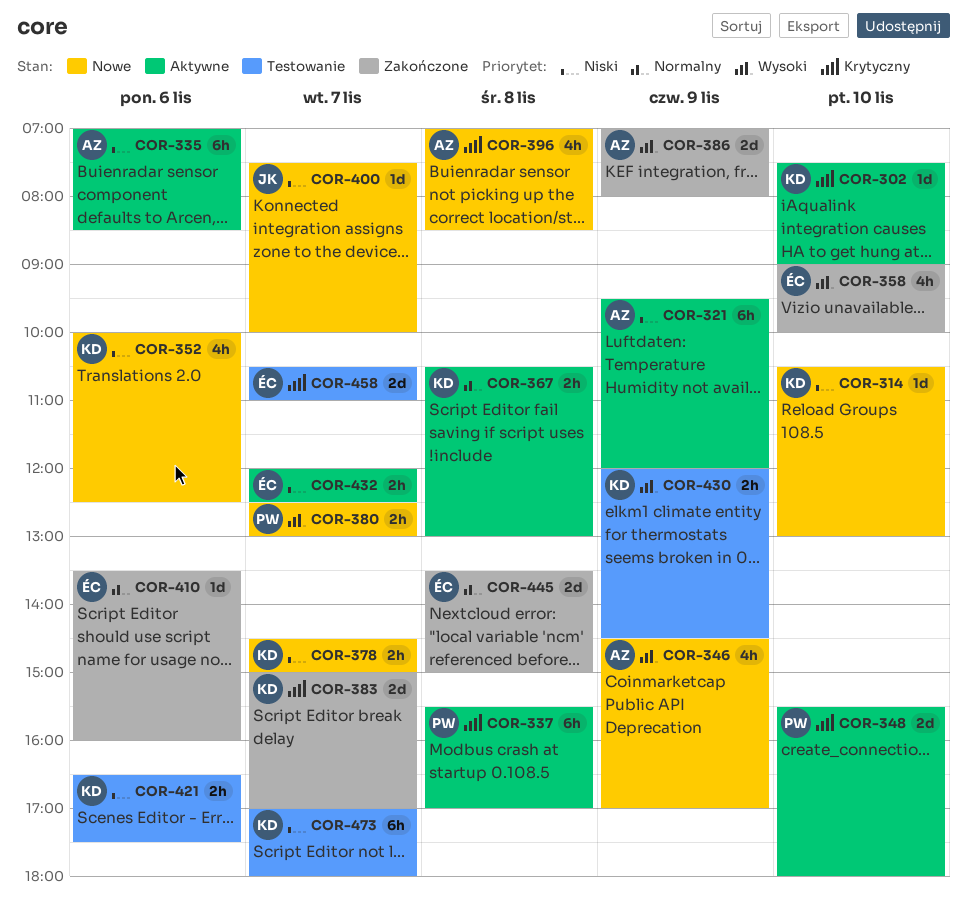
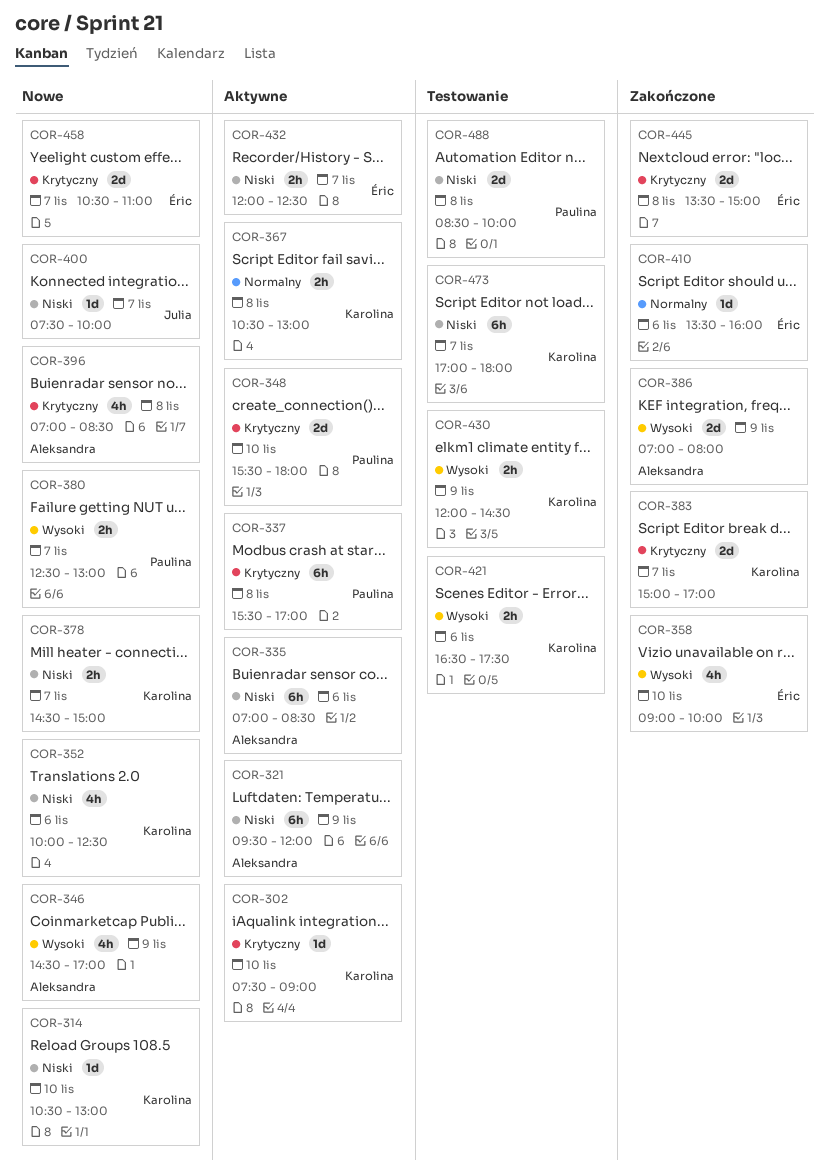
COR-421, priority: Niski -> Wysoki
COR-445, priority: Normalny -> Krytyczny
COR-458, status: Testowanie -> Nowe
COR-488: none -> present

